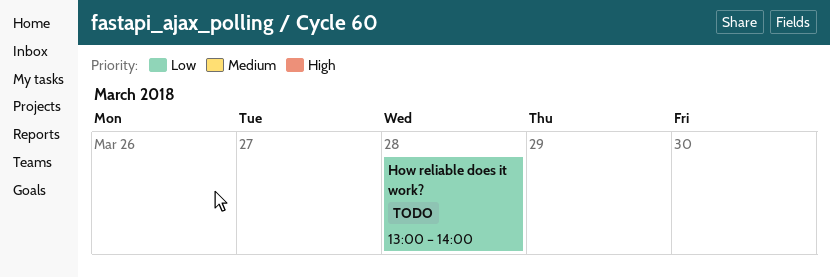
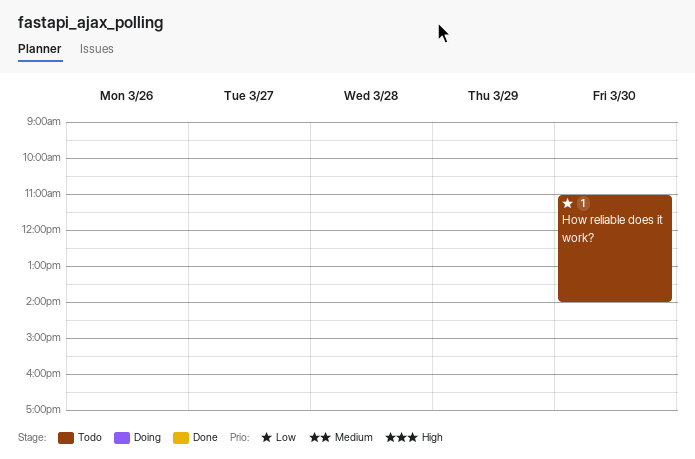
How reliable does it work?, day: Mar 28 -> Mar 30
How reliable does it work?, begins: 13:00 -> 11:00

